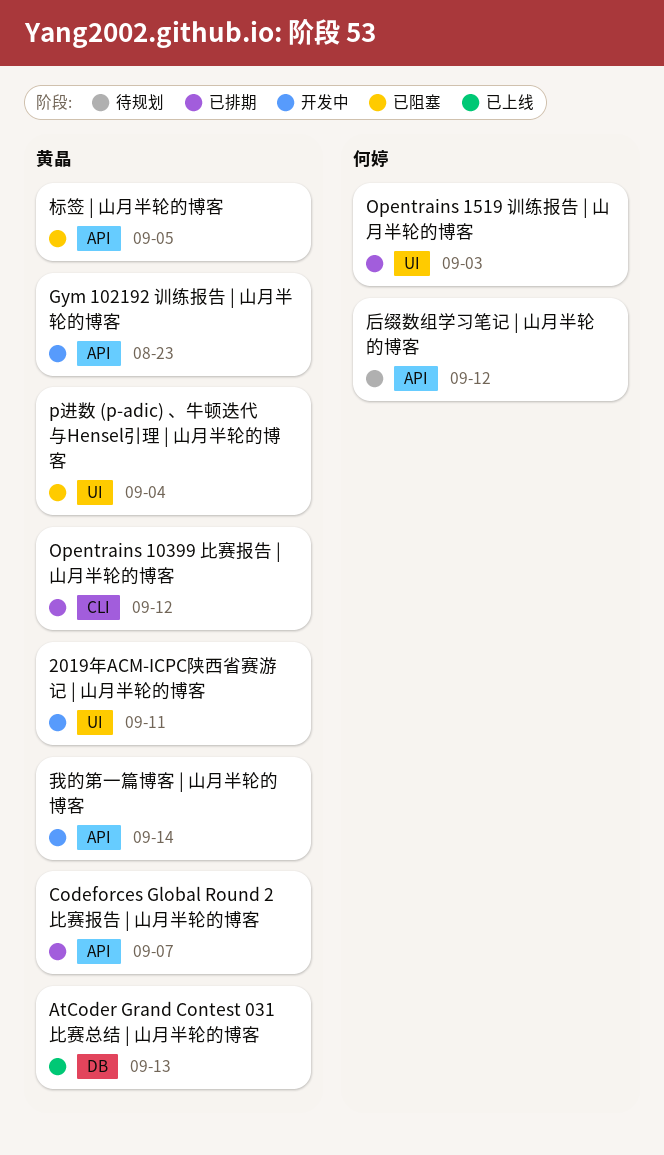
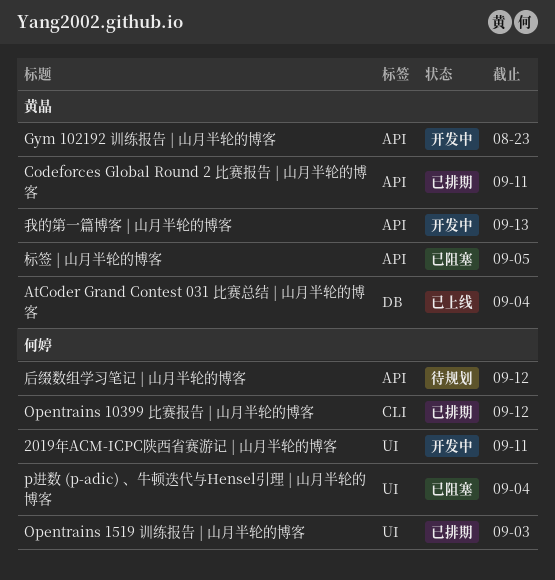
2019年ACM-ICPC陕西省赛游记 | 山月半轮的博客, owner: 黄晶 -> 何婷
AtCoder Grand Contest 031 比赛总结 | 山月半轮的博客, due: Sep 13 -> Sep 4
Codeforces Global Round 2 比赛报告 | 山月半轮的博客, due: Sep 7 -> Sep 11
Opentrains 10399 比赛报告 | 山月半轮的博客, owner: 黄晶 -> 何婷
p进数 (p-adic) 、牛顿迭代与Hensel引理 | 山月半轮的博客, owner: 黄晶 -> 何婷
我的第一篇博客 | 山月半轮的博客, due: Sep 14 -> Sep 13

